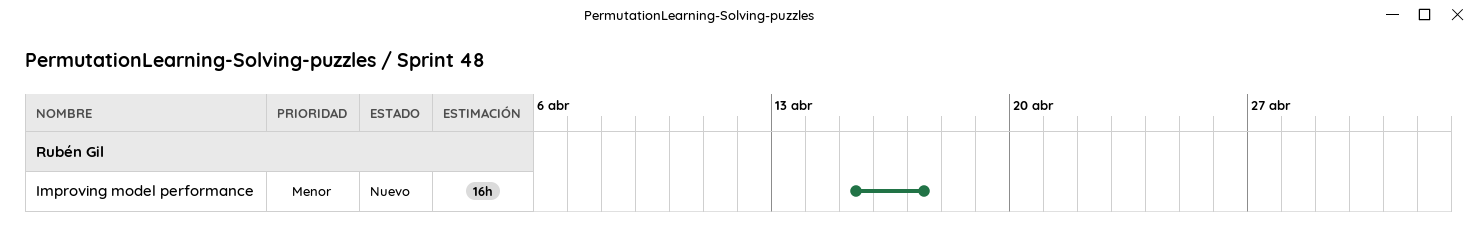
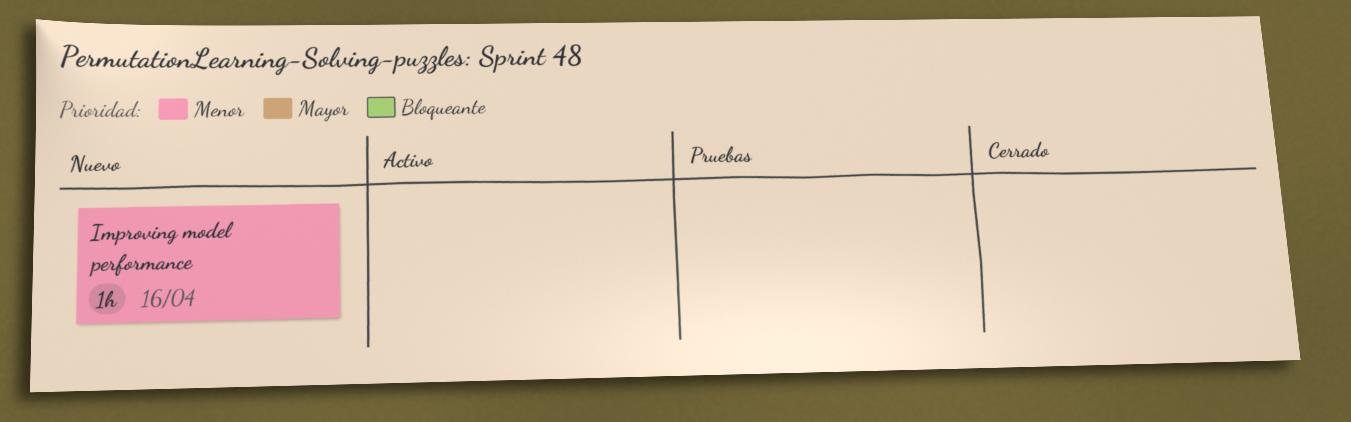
Improving model performance, estimate: 16h -> 1h
Improving model performance, due: Apr 17 -> Apr 16

